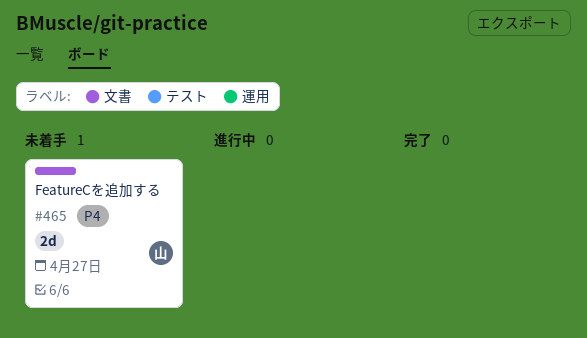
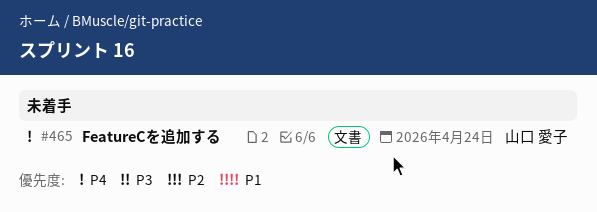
#465, due: Apr 27 -> Apr 24

